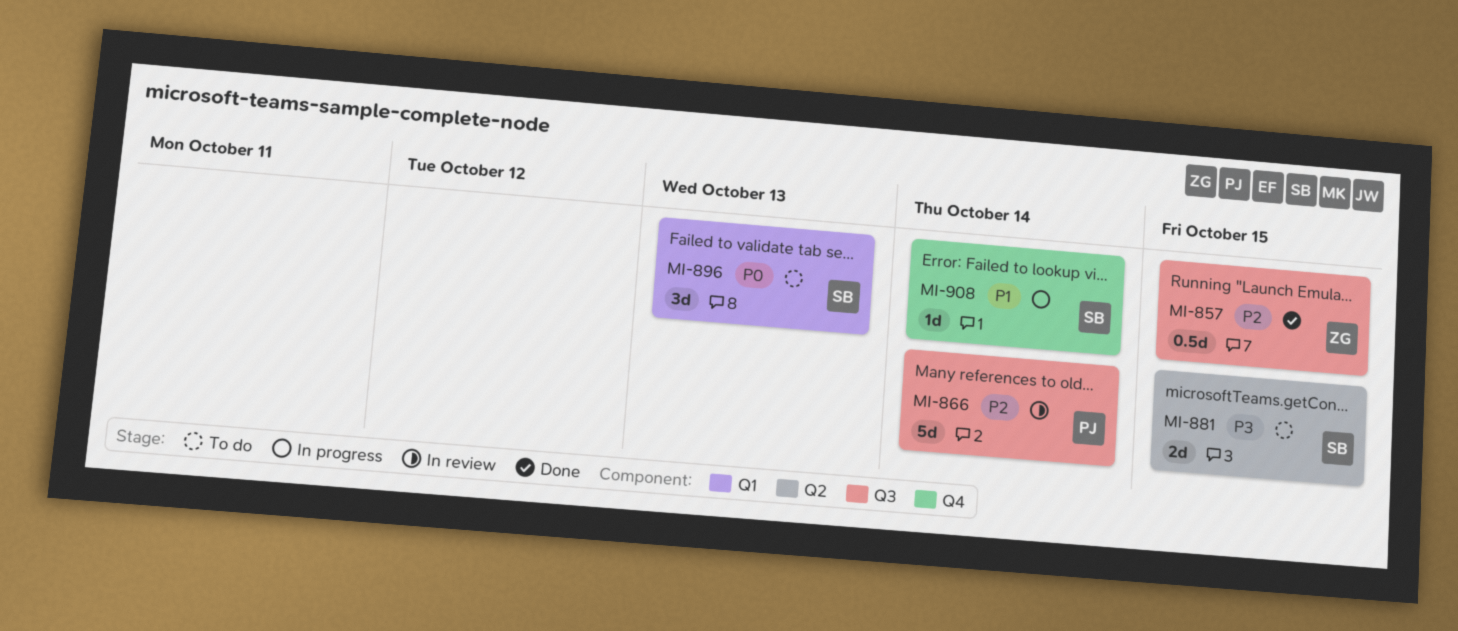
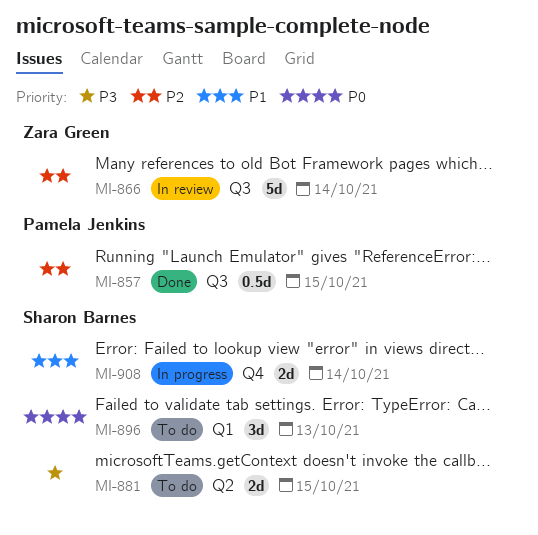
MI-857, owner: Zara Green -> Pamela Jenkins
MI-866, owner: Pamela Jenkins -> Zara Green
MI-908, estimate: 1d -> 2d

